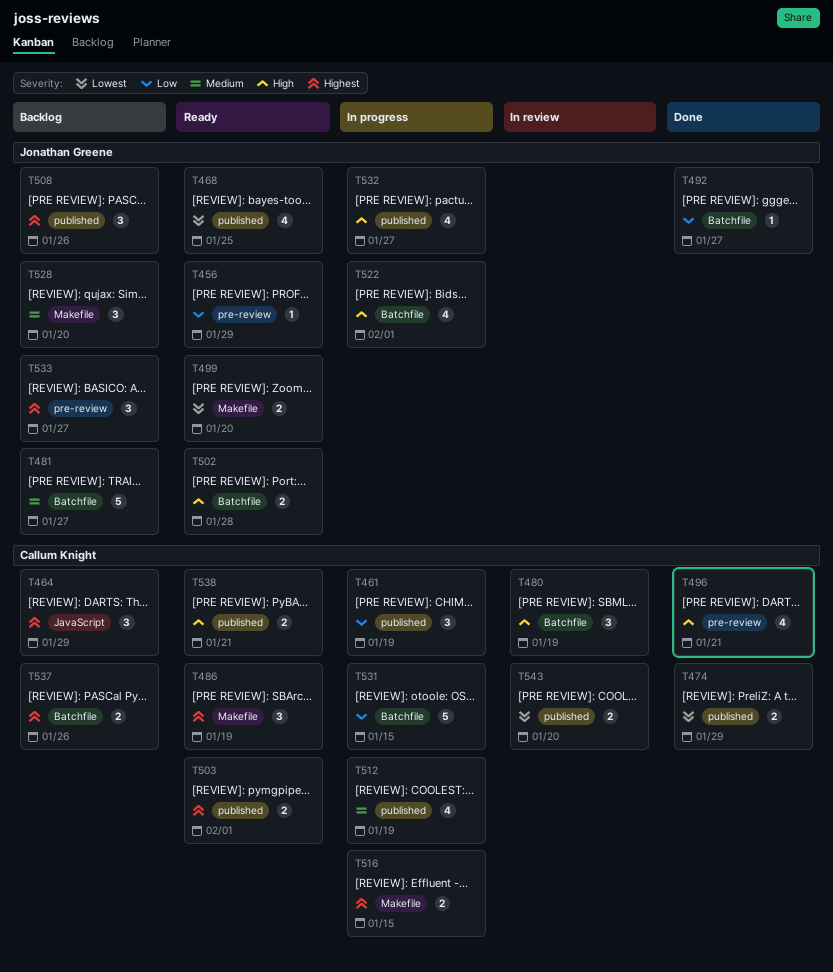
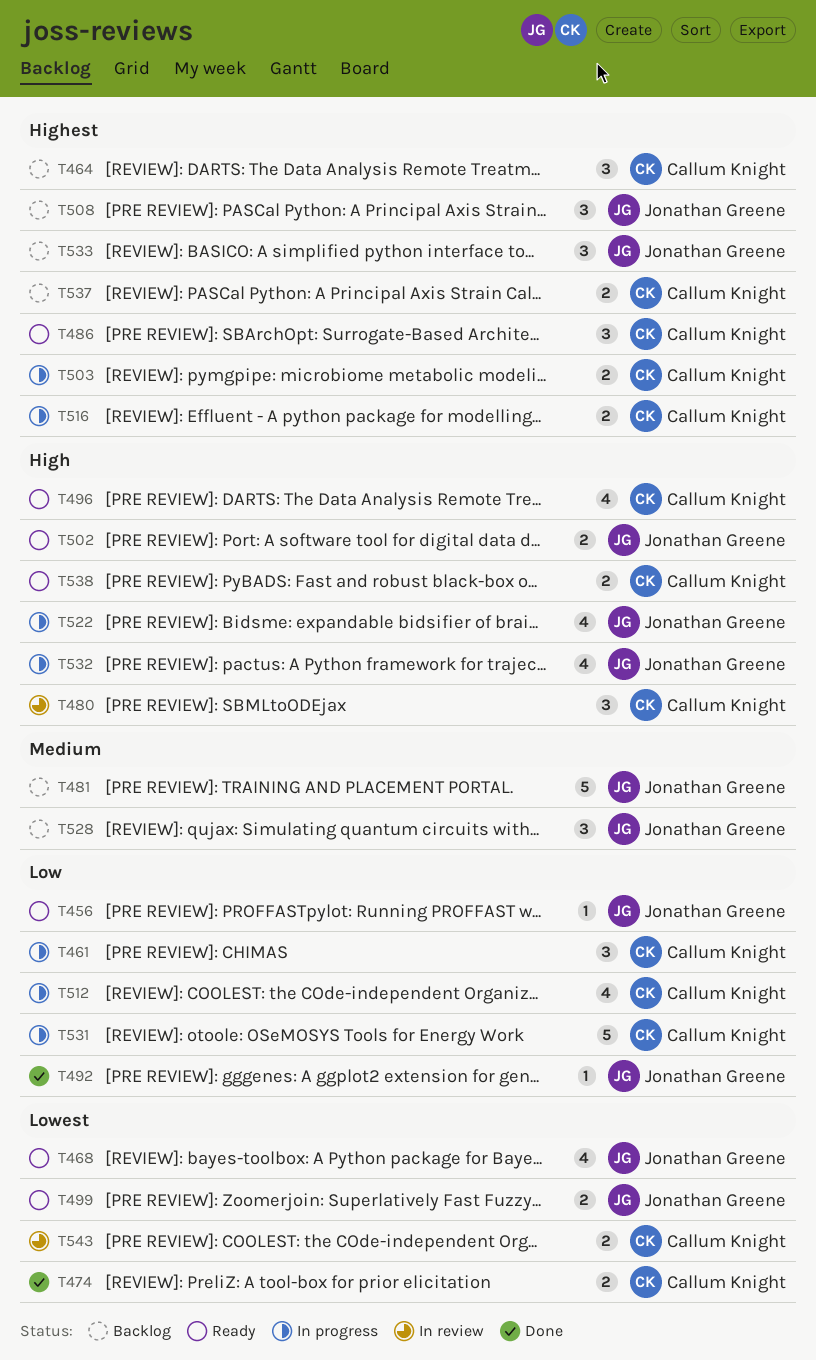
T496, status: Done -> Ready
T503, status: Ready -> In progress
T512, priority: Medium -> Low

